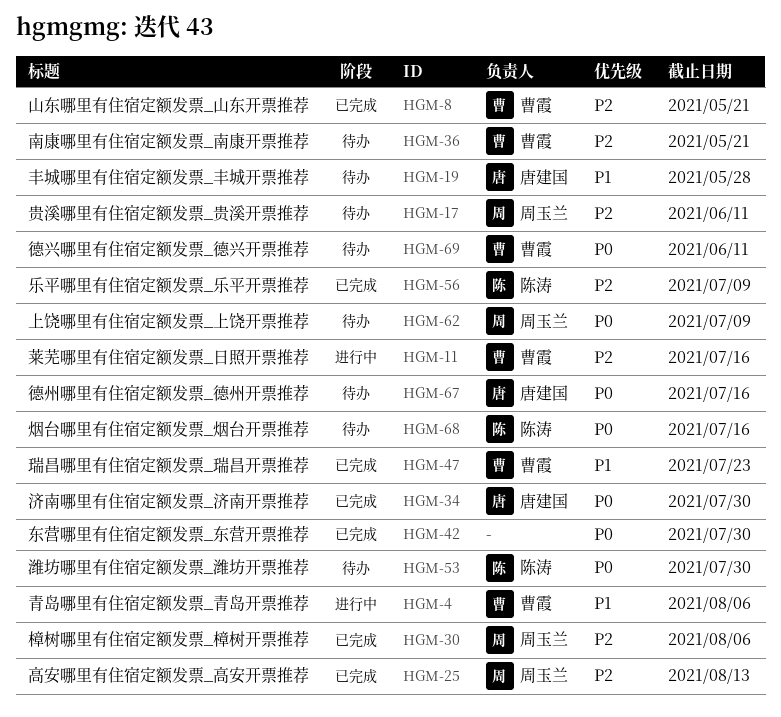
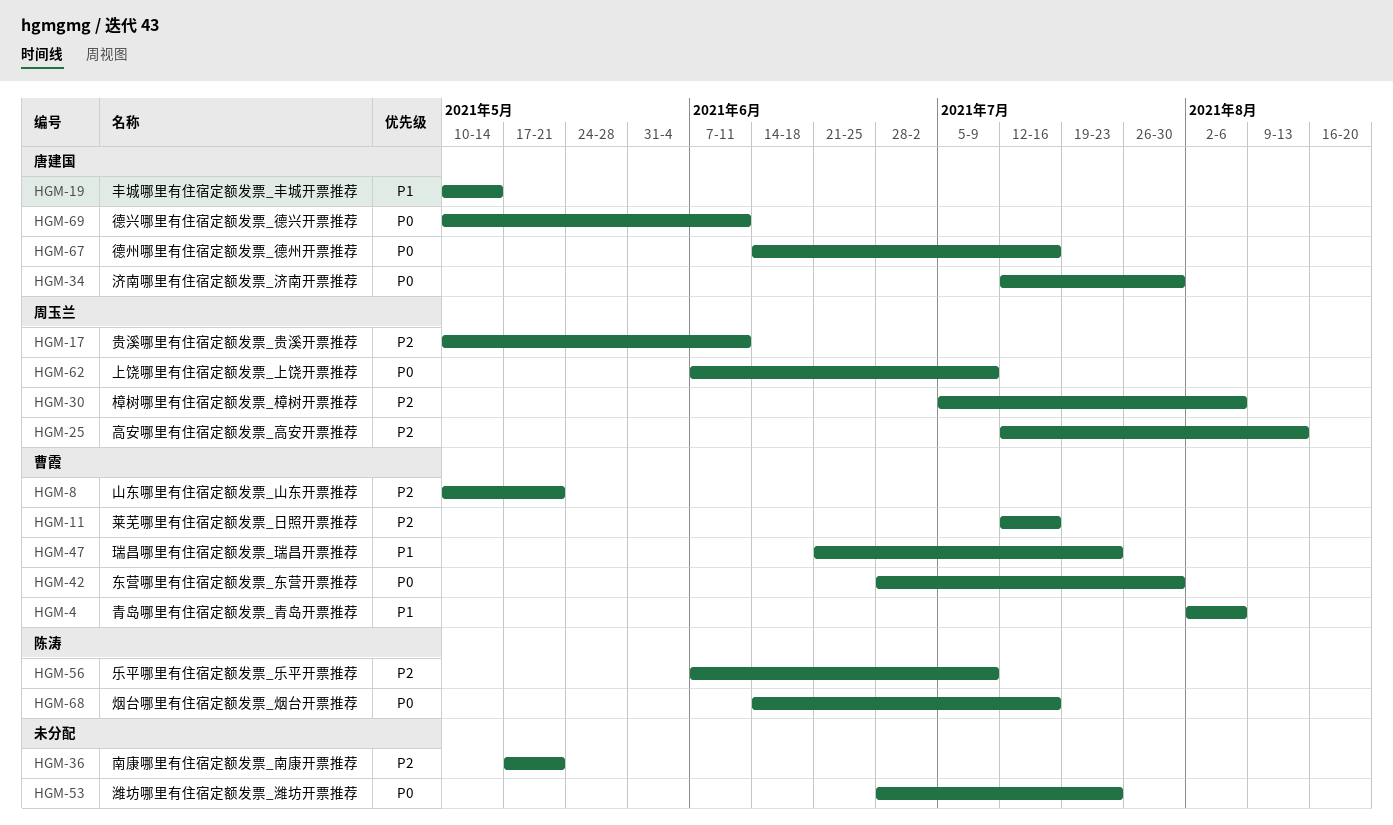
HGM-19, due: May 28 -> May 14
HGM-36, owner: 曹霞 -> none
HGM-42, owner: none -> 曹霞
HGM-53, owner: 陈涛 -> none
HGM-53, due: Jul 30 -> Jul 23
HGM-69, owner: 曹霞 -> 唐建国

